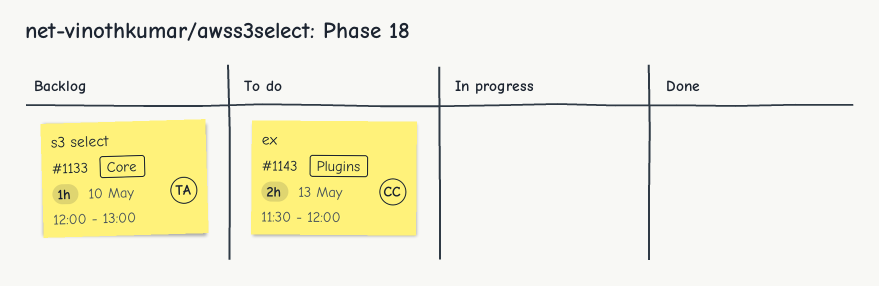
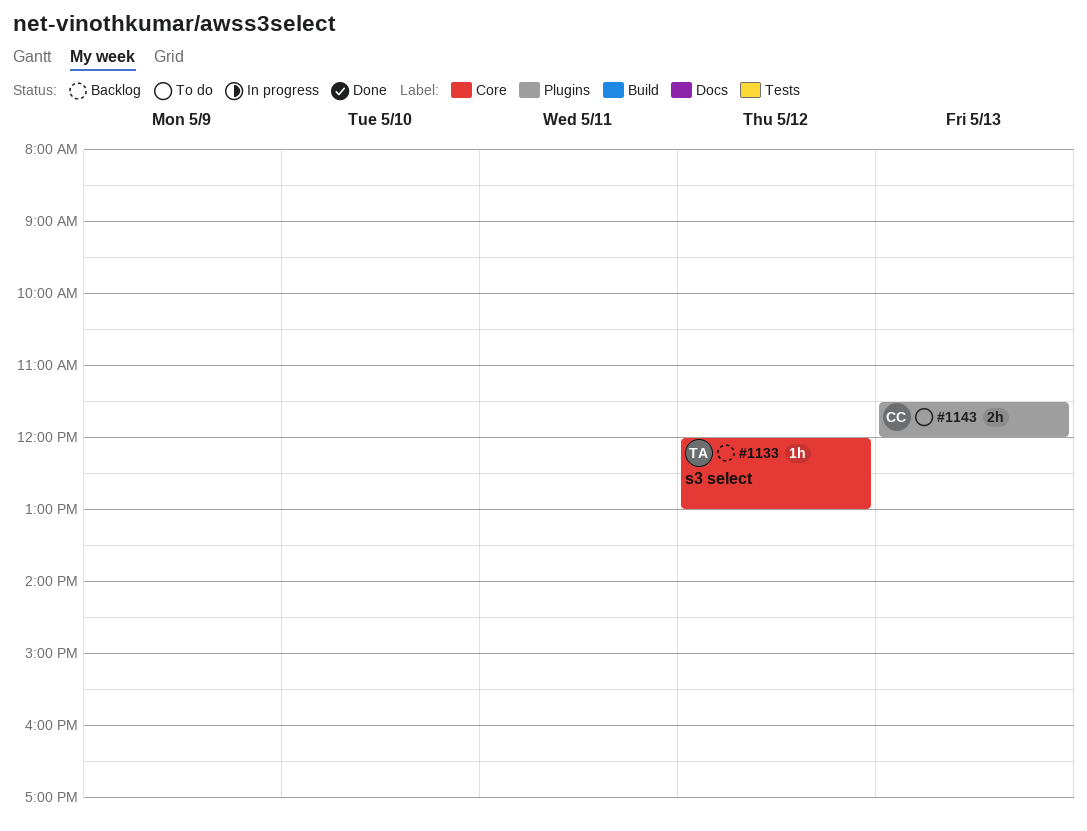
#1133, day: May 10 -> May 12

